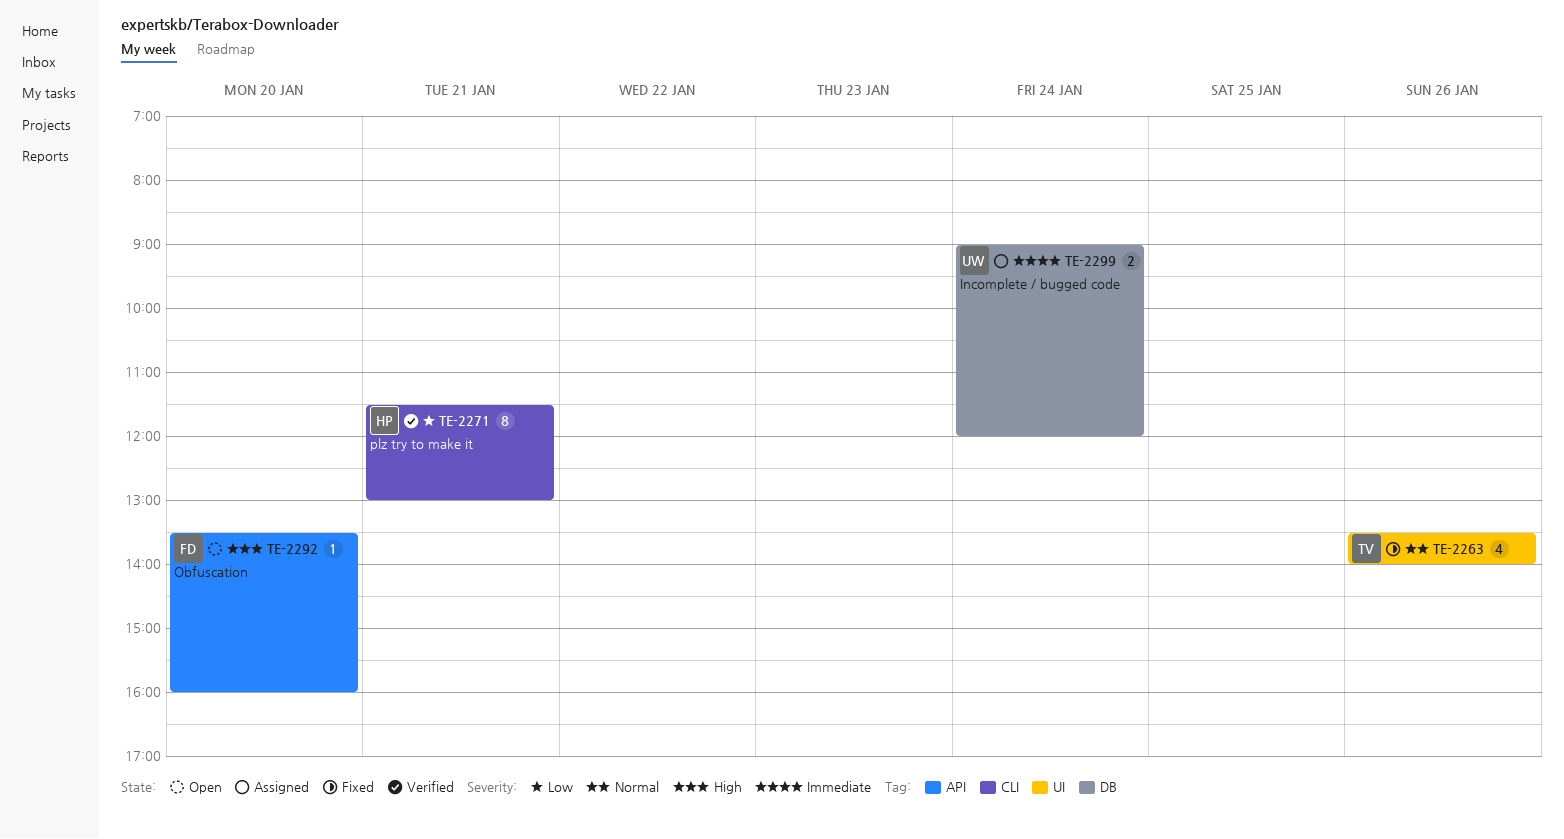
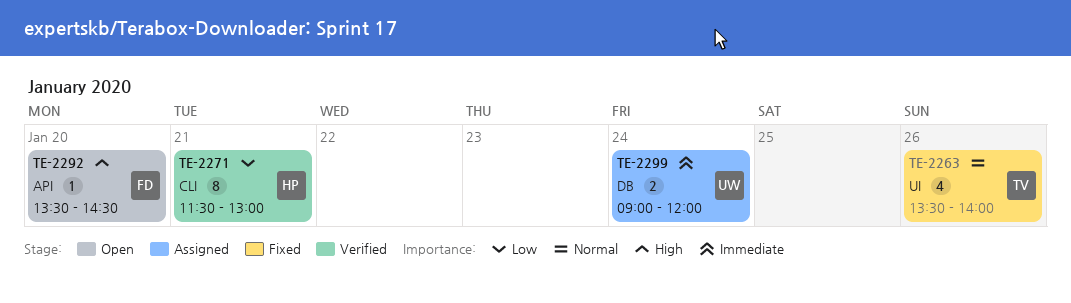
TE-2292, ends: 16:00 -> 14:30

